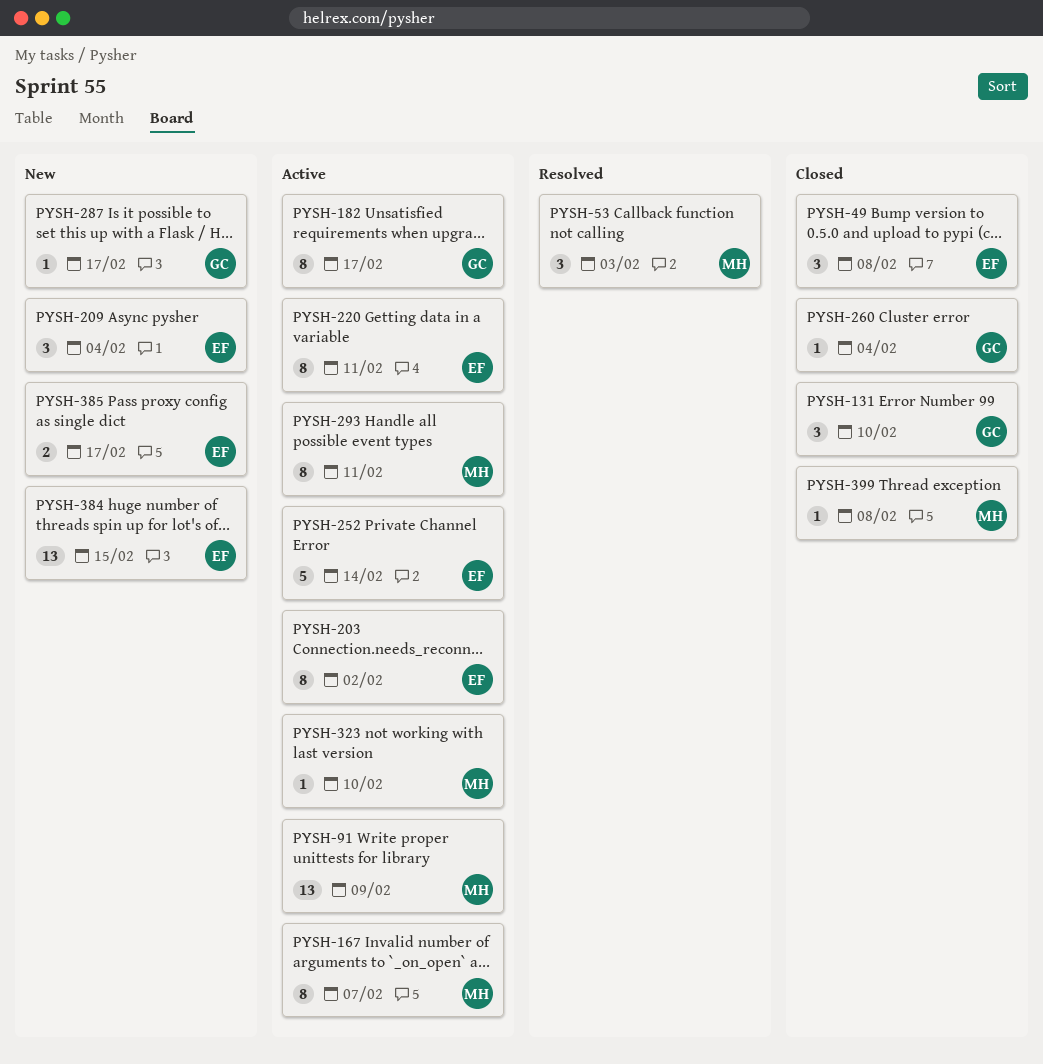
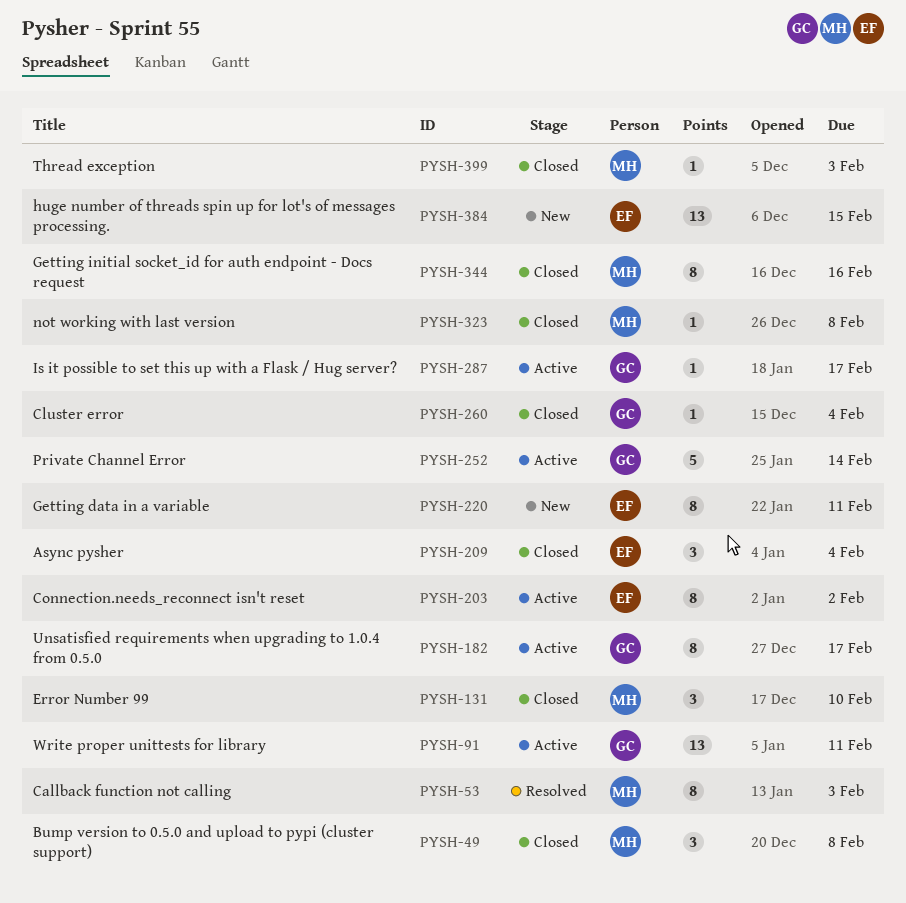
PYSH-49, owner: EF -> MH
PYSH-53, estimate: 3 -> 8
PYSH-91, owner: MH -> GC
PYSH-91, due: Feb 9 -> Feb 11
PYSH-131, owner: GC -> MH
PYSH-167: present -> none
PYSH-209, status: New -> Closed
PYSH-220, status: Active -> New
PYSH-252, owner: EF -> GC
PYSH-287, status: New -> Active
PYSH-293: present -> none
PYSH-323, status: Active -> Closed
PYSH-323, due: Feb 10 -> Feb 8
PYSH-344: none -> present
PYSH-385: present -> none
PYSH-399, due: Feb 8 -> Feb 3

